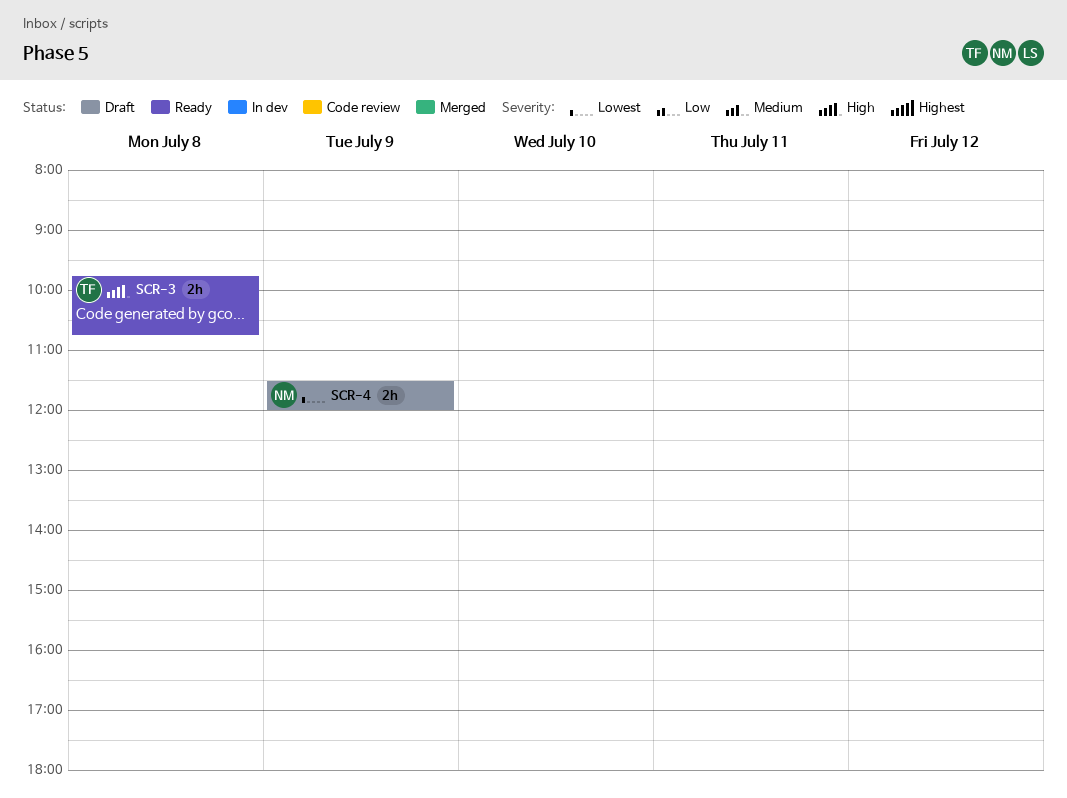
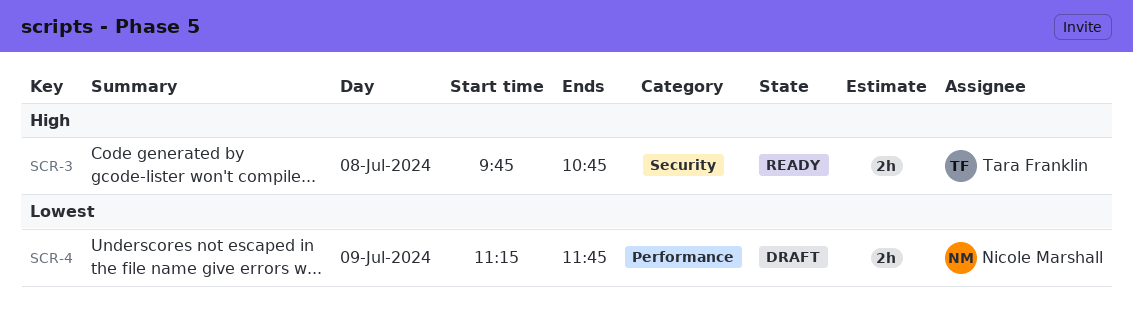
SCR-4, begins: 11:30 -> 11:15
SCR-4, ends: 12:00 -> 11:45

